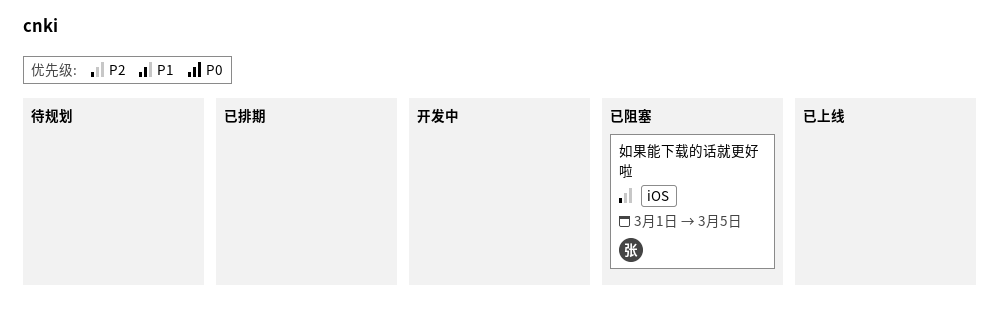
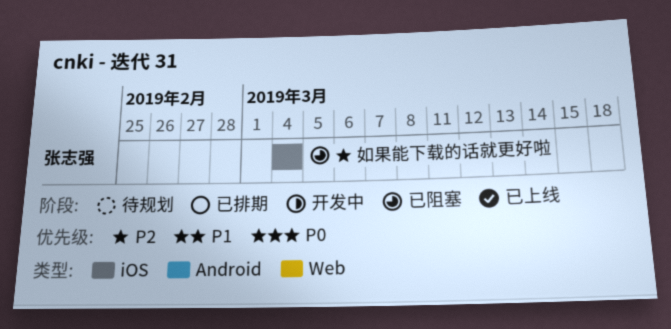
如果能下载的话就更好啦, start: Mar 1 -> Mar 4
如果能下载的话就更好啦, due: Mar 5 -> Mar 4

